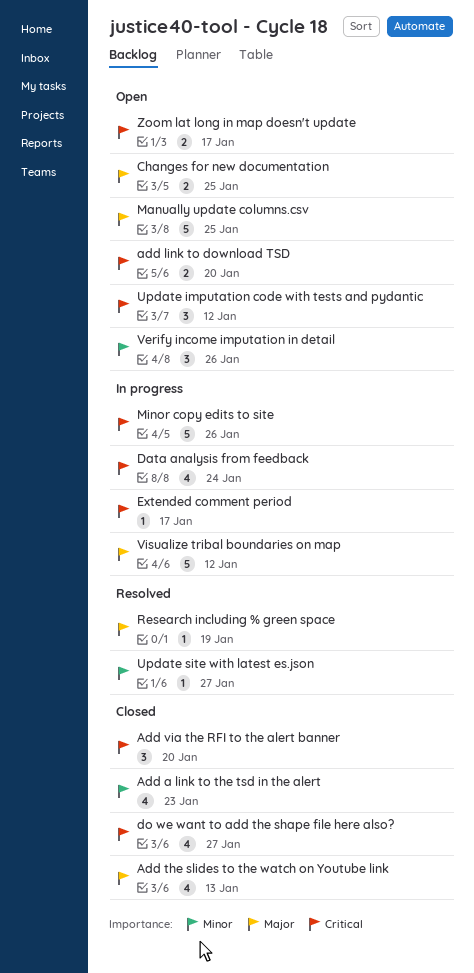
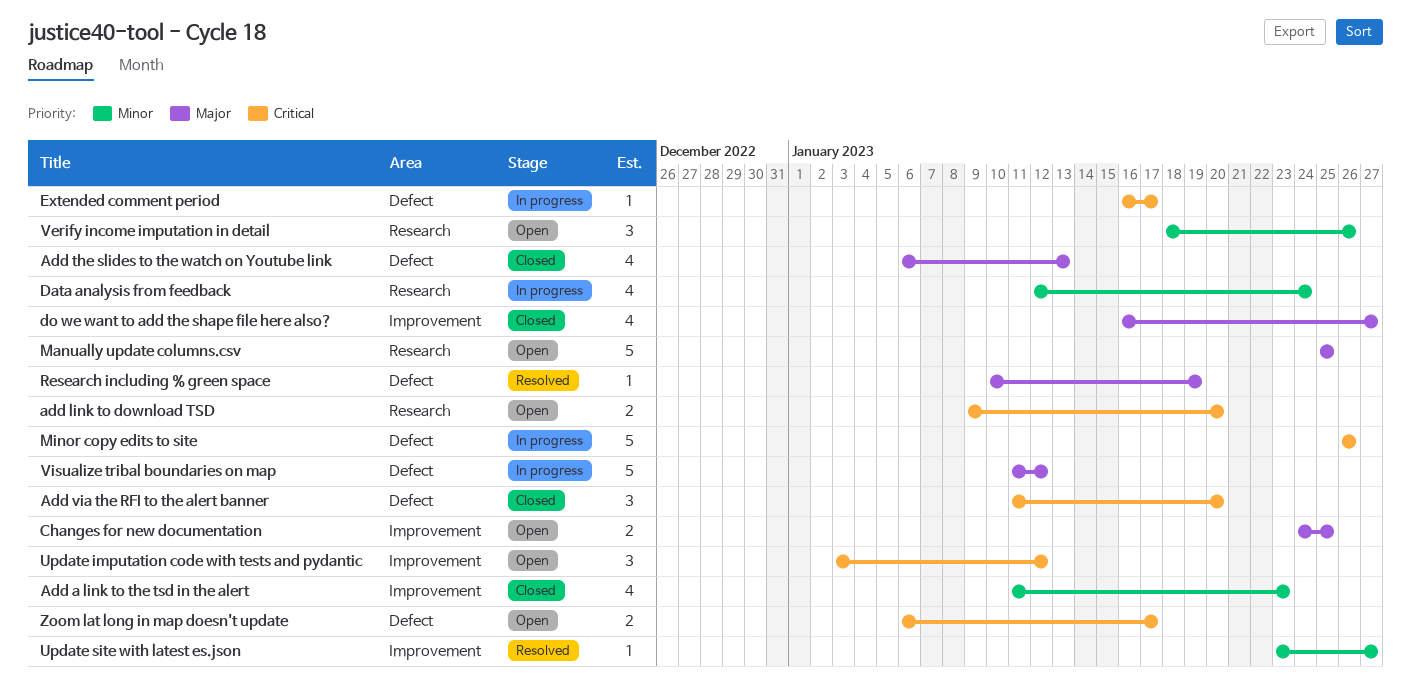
Data analysis from feedback, priority: Critical -> Minor
do we want to add the shape file here also?, priority: Critical -> Major

